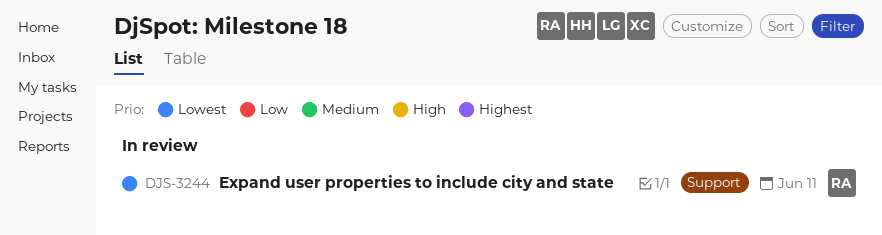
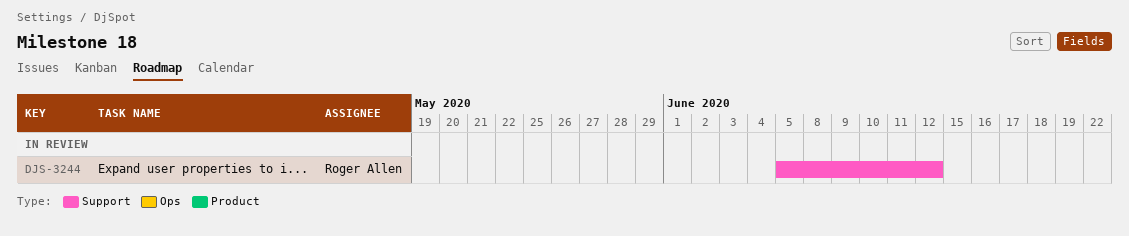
DJS-3244, due: Jun 11 -> Jun 12

